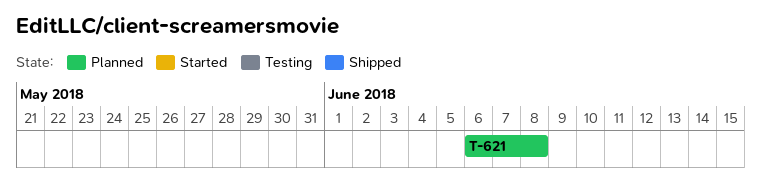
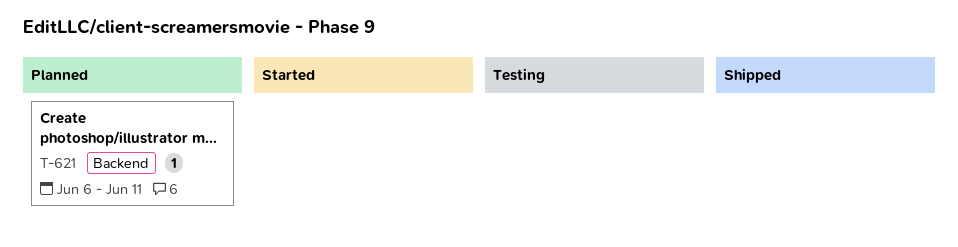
T-621, due: Jun 8 -> Jun 11

